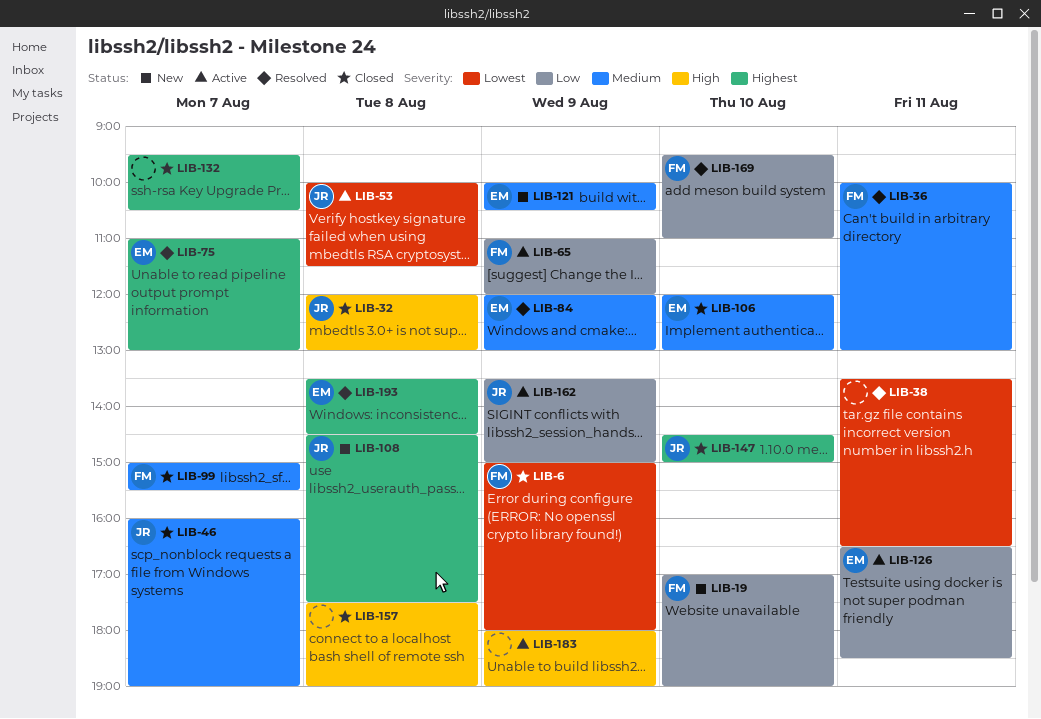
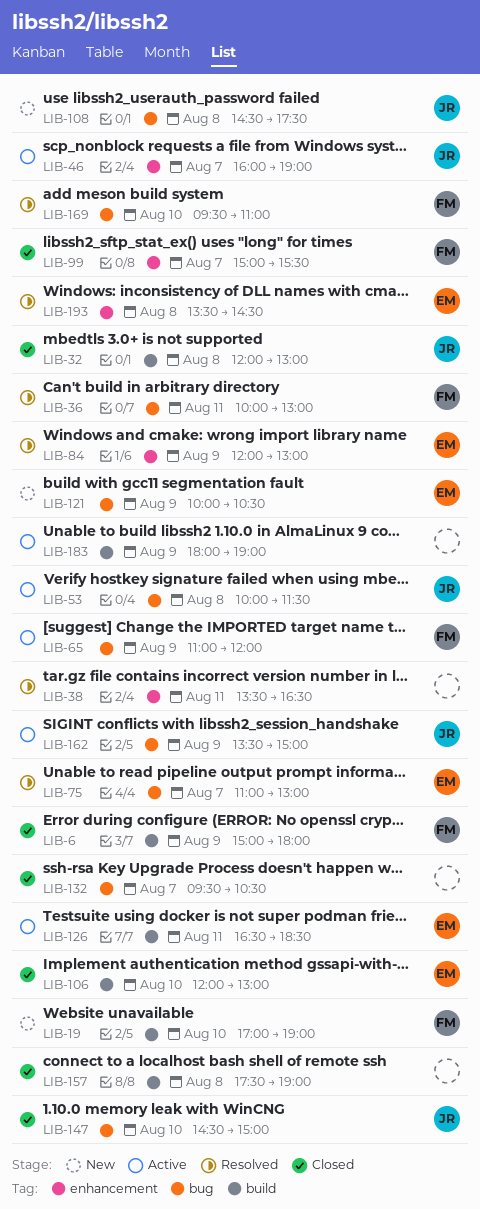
LIB-46, status: Closed -> Active

